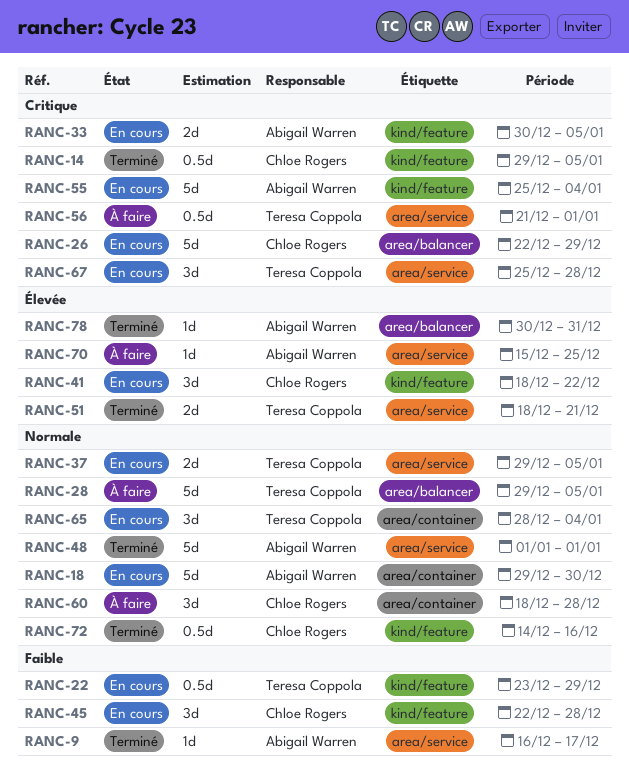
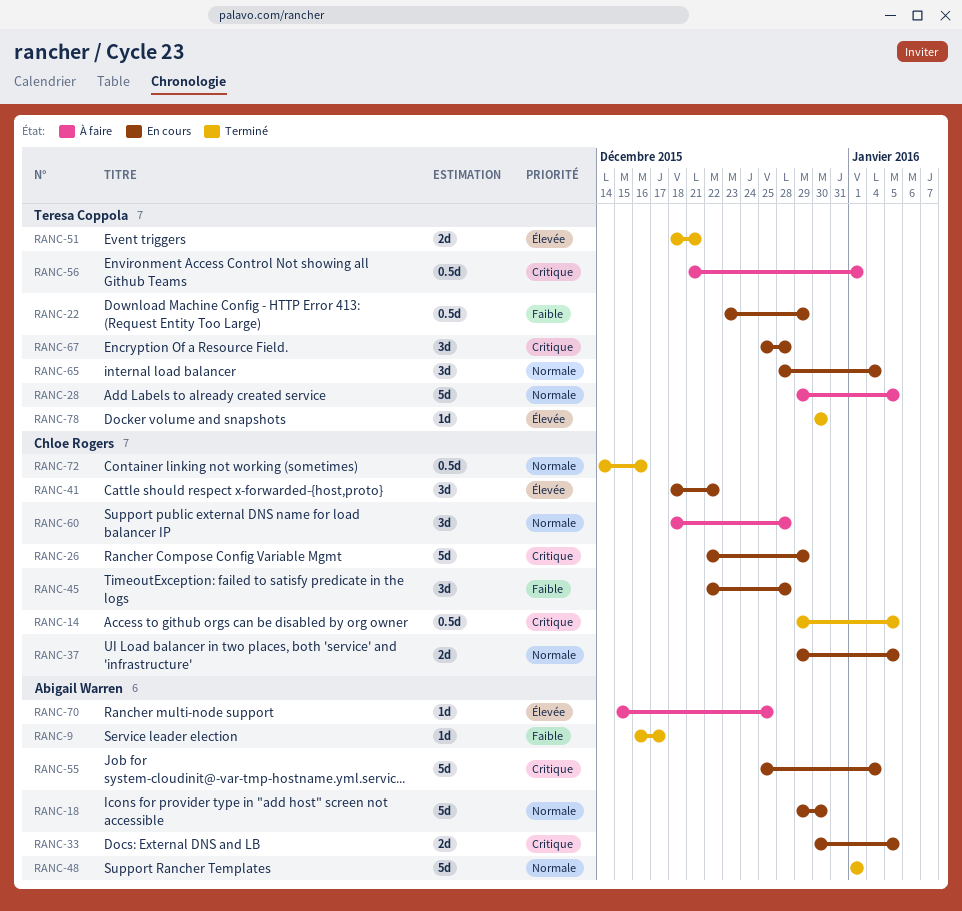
RANC-37, owner: Teresa Coppola -> Chloe Rogers
RANC-78, owner: Abigail Warren -> Teresa Coppola
RANC-78, due: Dec 31 -> Dec 30

